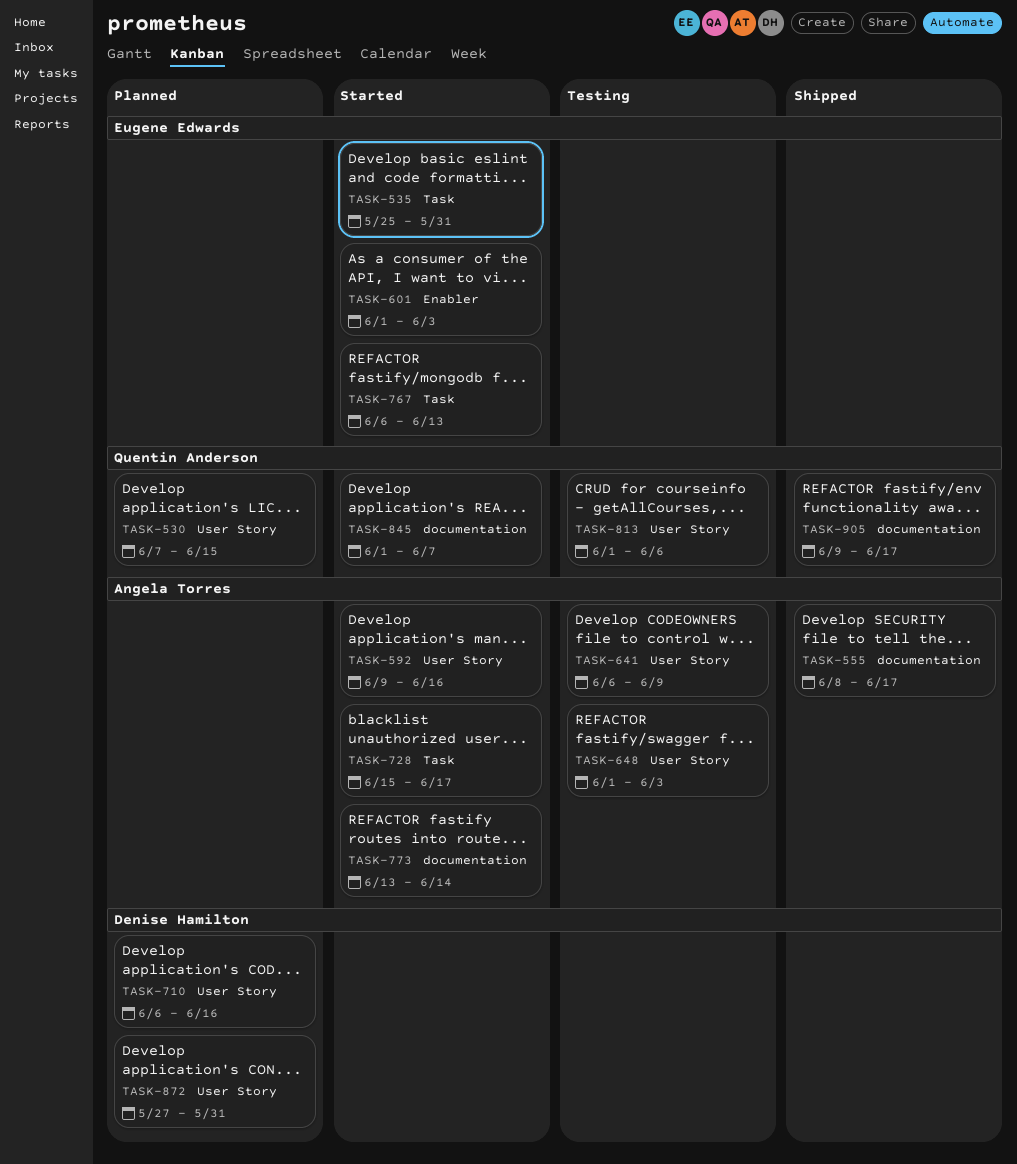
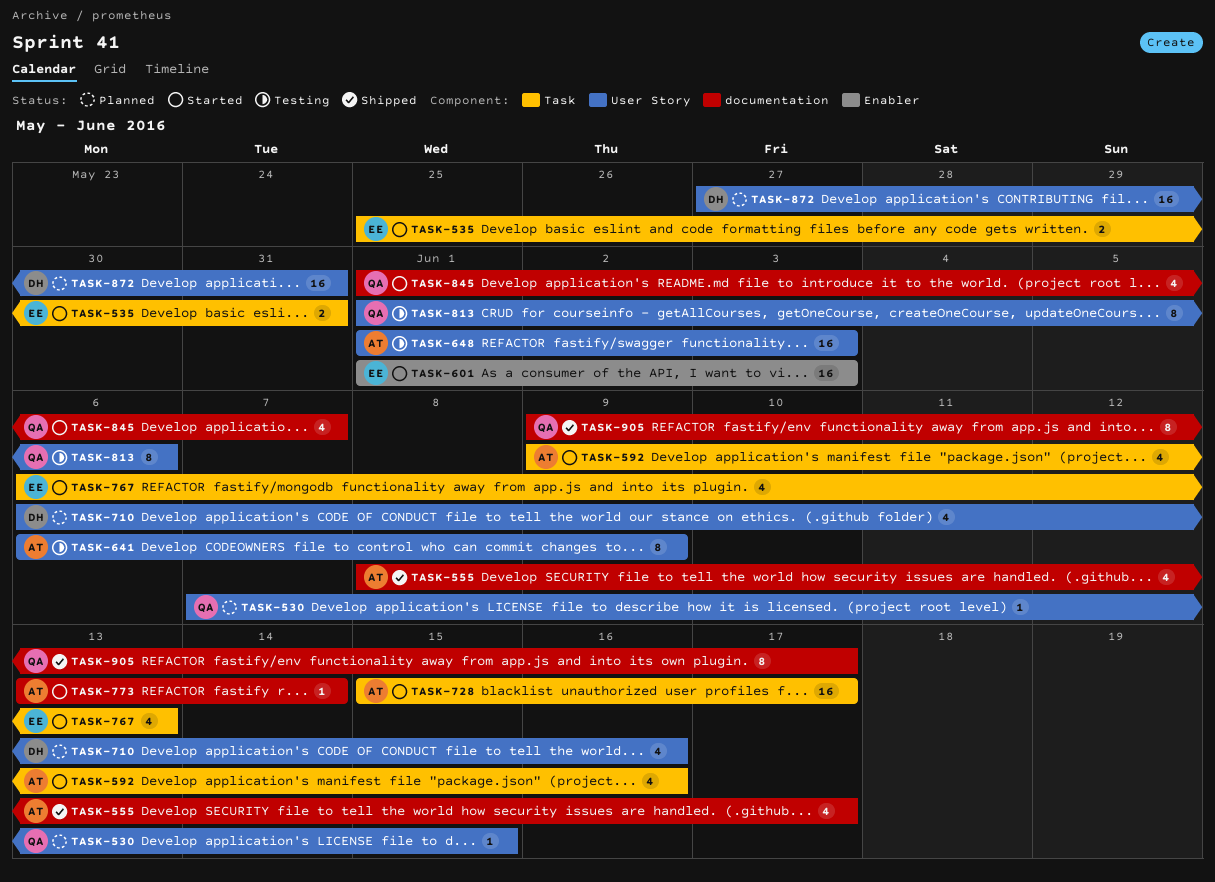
TASK-592, label: User Story -> Task

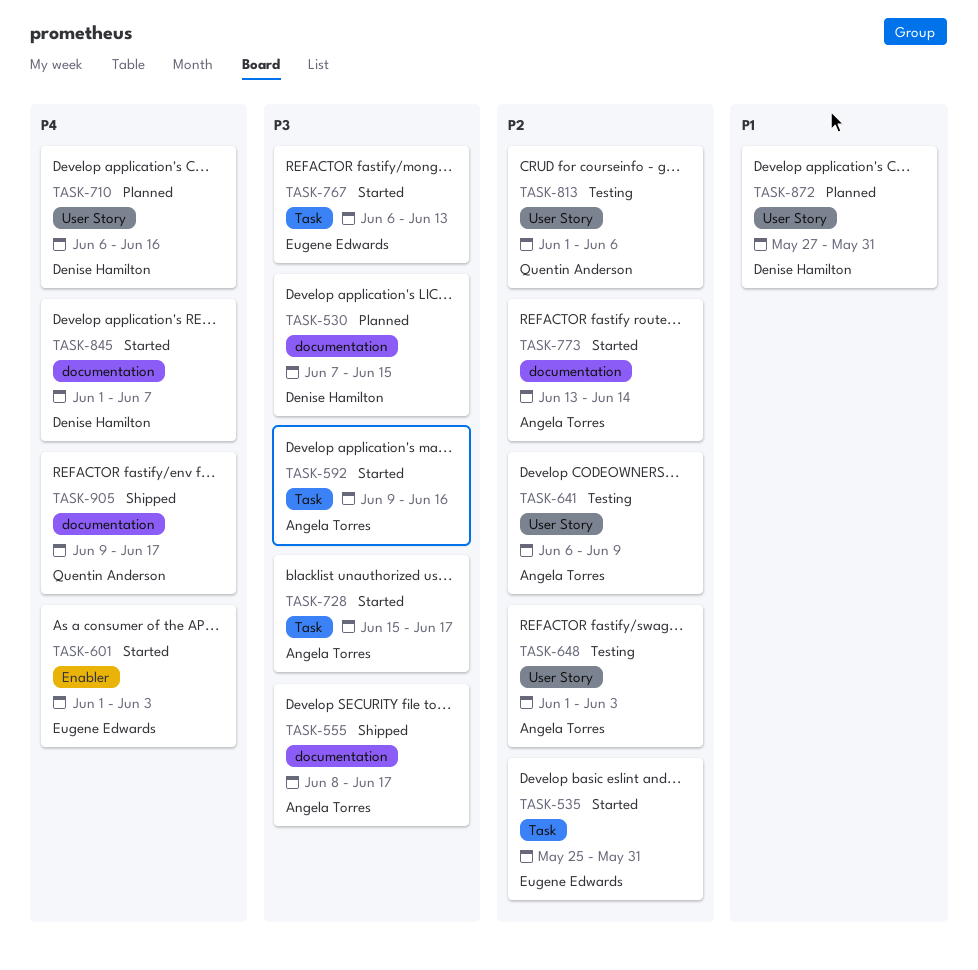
TASK-530, owner: Quentin Anderson -> Denise Hamilton
TASK-530, label: User Story -> documentation
TASK-845, owner: Quentin Anderson -> Denise Hamilton

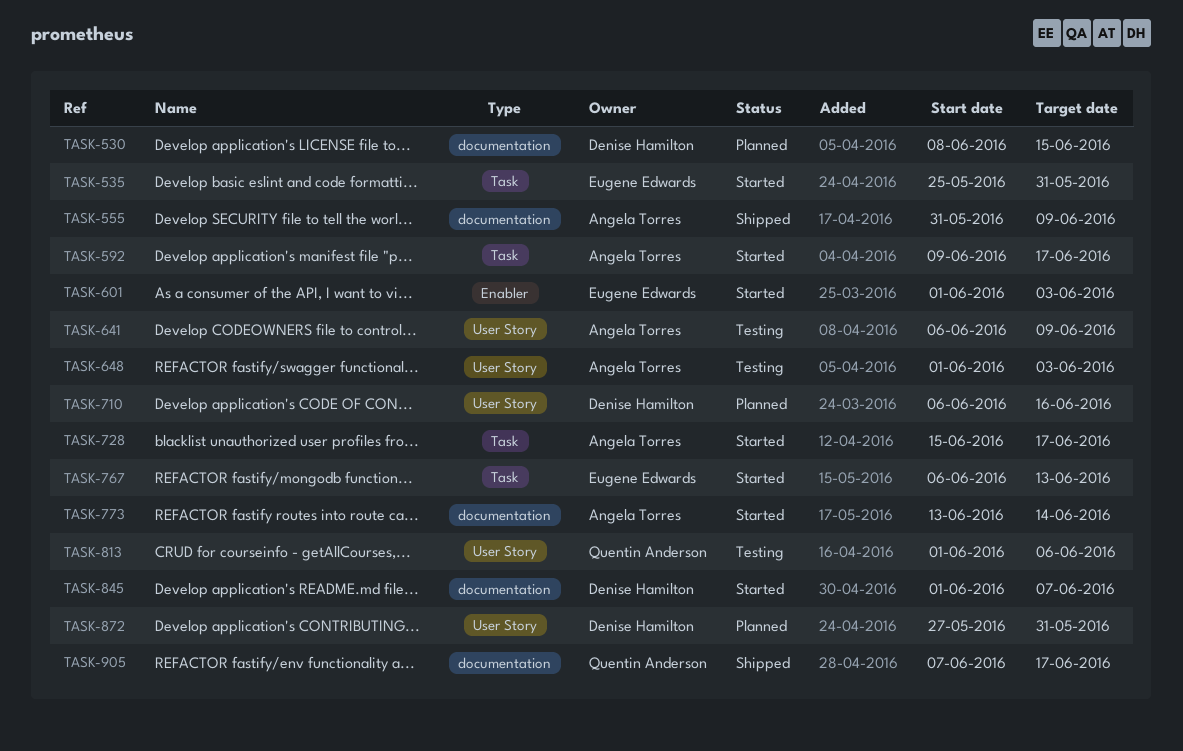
TASK-530, start: Jun 7 -> Jun 8
TASK-555, start: Jun 8 -> May 31
TASK-555, due: Jun 17 -> Jun 9
TASK-592, due: Jun 16 -> Jun 17
TASK-905, start: Jun 9 -> Jun 7

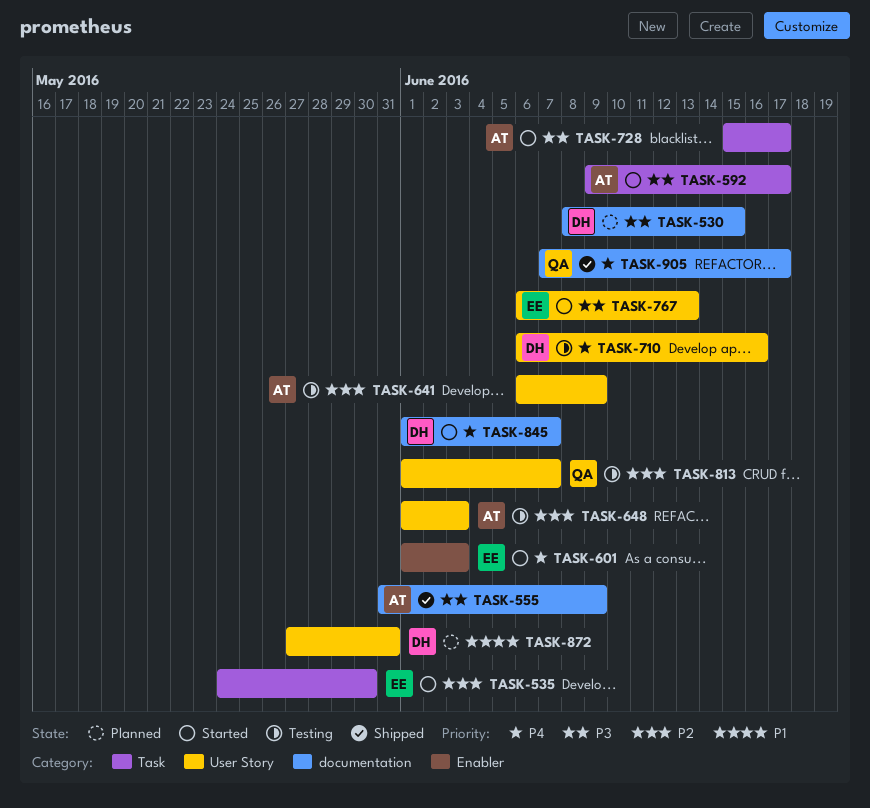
TASK-535, start: May 25 -> May 24
TASK-535, due: May 31 -> May 30
TASK-710, status: Planned -> Testing
TASK-767, label: Task -> User Story
TASK-773: present -> none
TASK-813, due: Jun 6 -> Jun 7

